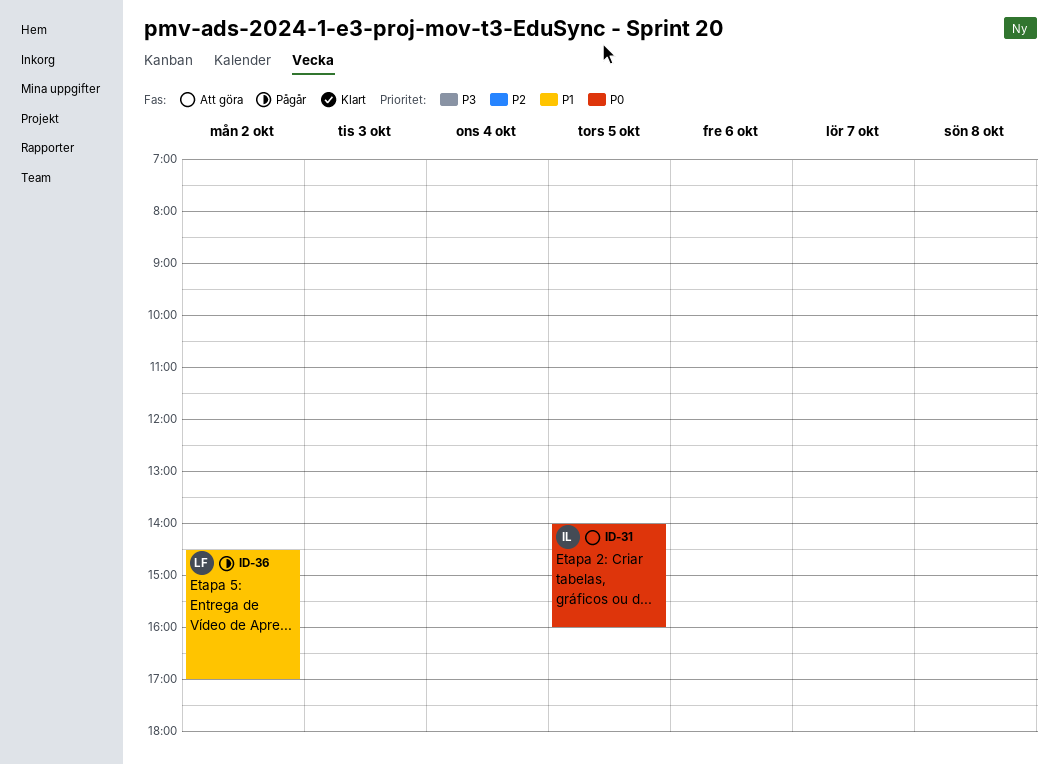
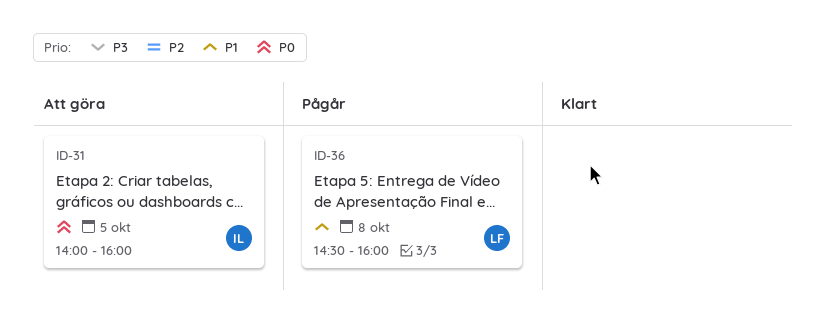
ID-36, day: Oct 2 -> Oct 8
ID-36, ends: 17:00 -> 16:00

